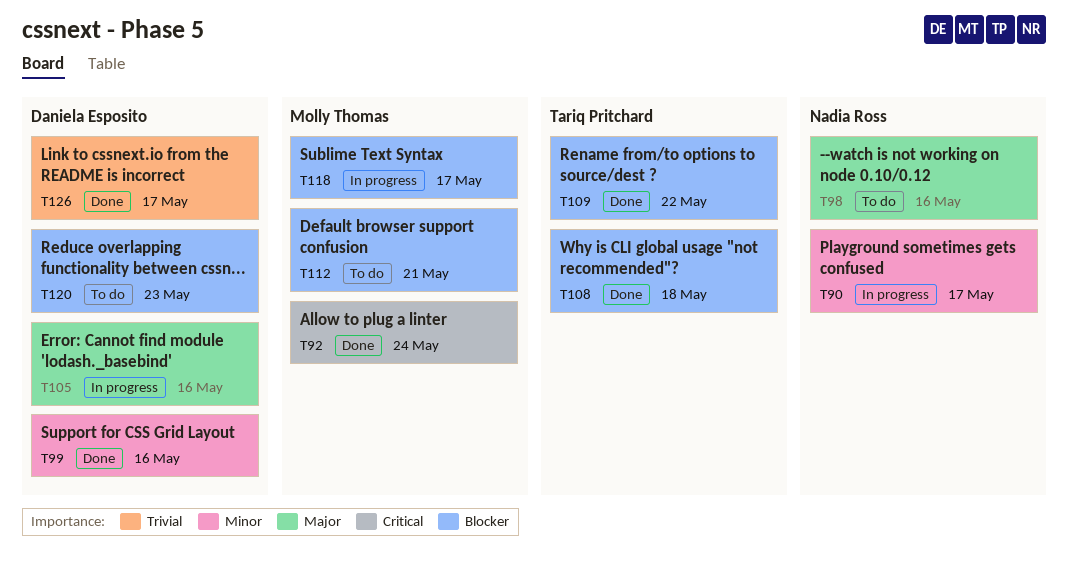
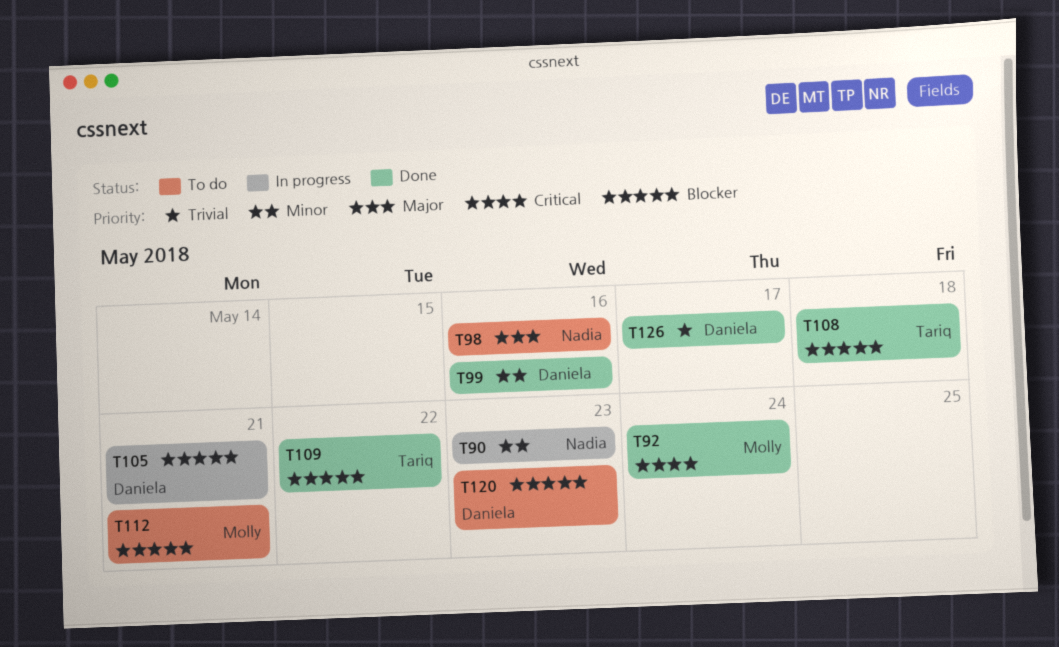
T90, due: May 17 -> May 23
T105, priority: Major -> Blocker
T105, due: May 16 -> May 21
T118: present -> none

